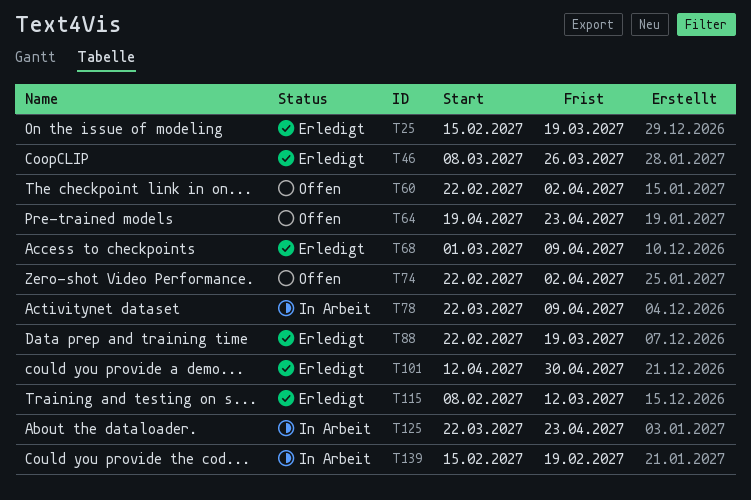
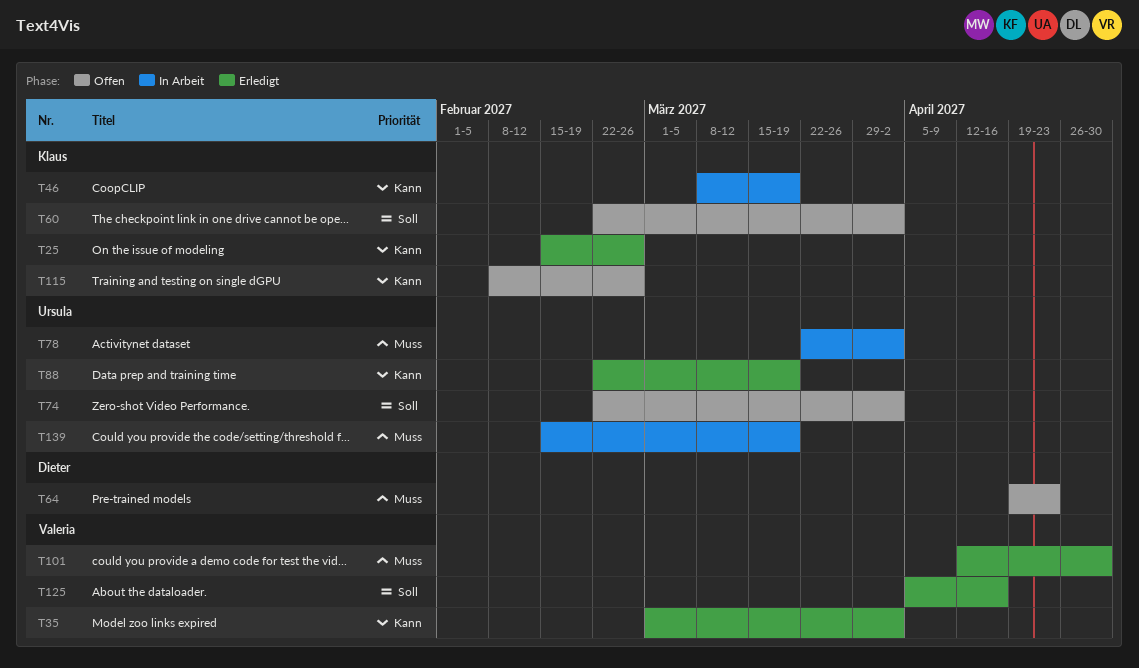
T25, due: Mar 19 -> Feb 26
T35: none -> present
T46, status: Erledigt -> In Arbeit
T46, due: Mar 26 -> Mar 19
T68: present -> none
T78, due: Apr 9 -> Apr 2
T115, status: Erledigt -> Offen
T115, due: Mar 12 -> Feb 26
T125, status: In Arbeit -> Erledigt
T125, start: Mar 22 -> Apr 5
T125, due: Apr 23 -> Apr 16
T139, due: Feb 19 -> Mar 19

